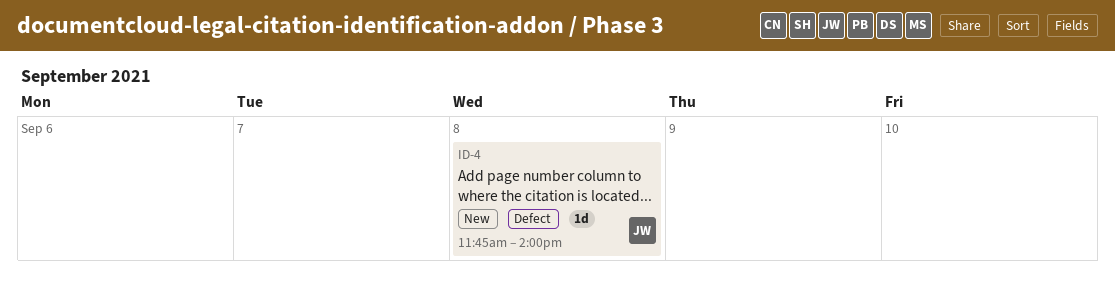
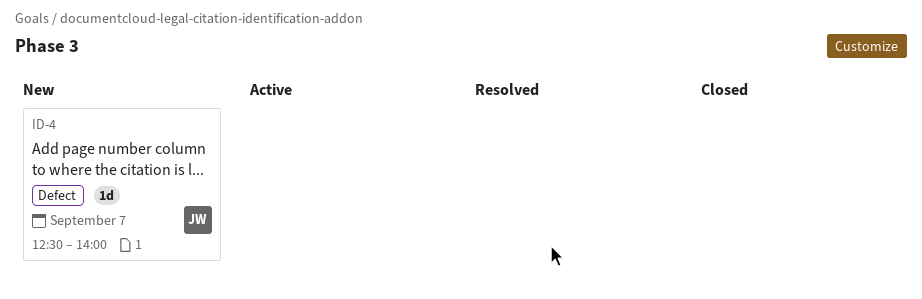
ID-4, day: Sep 8 -> Sep 7
ID-4, begins: 11:45 -> 12:30

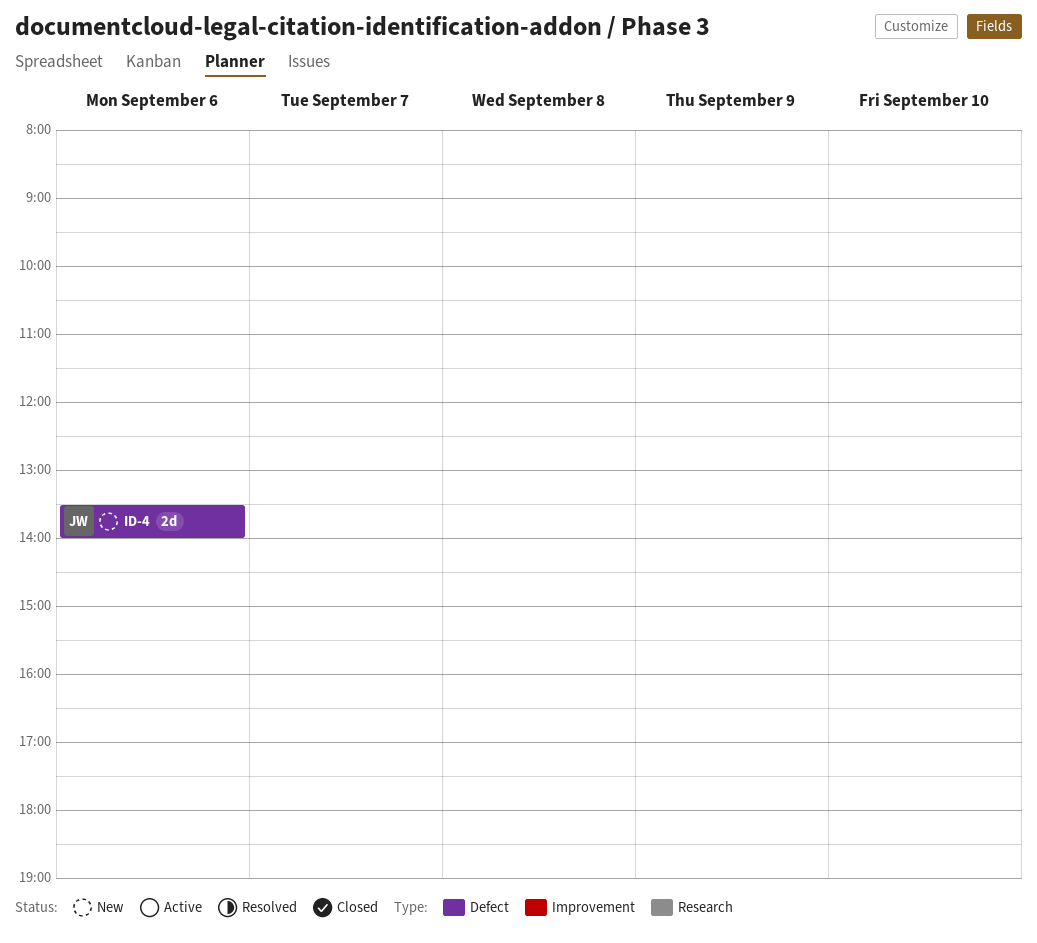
ID-4, estimate: 1d -> 2d
ID-4, day: Sep 7 -> Sep 6
ID-4, begins: 12:30 -> 13:30

